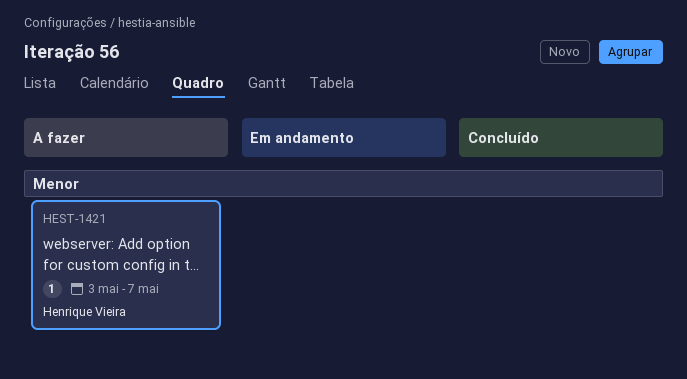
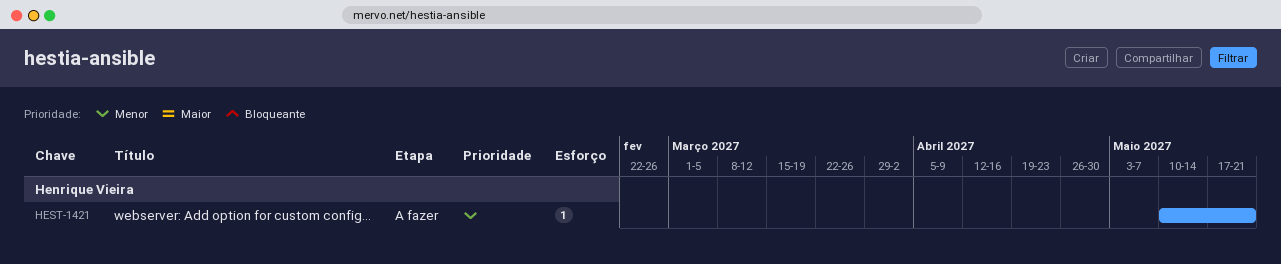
HEST-1421, start: May 3 -> May 10
HEST-1421, due: May 7 -> May 21

